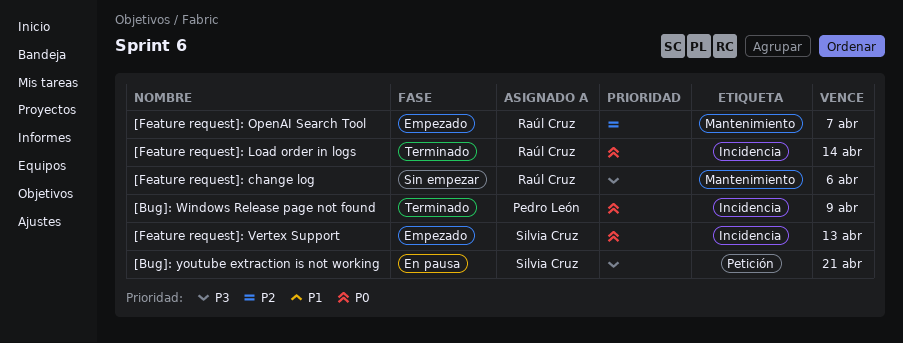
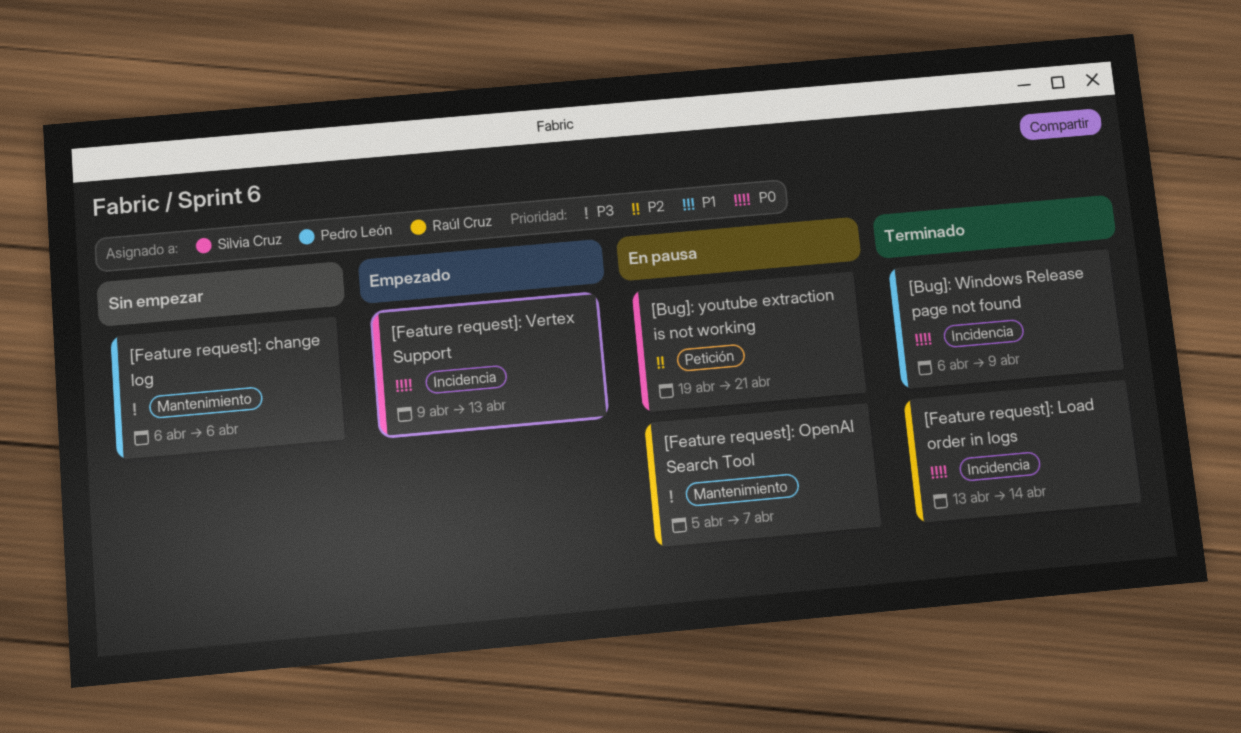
[Bug]: youtube extraction is not working, priority: P3 -> P2
[Feature request]: change log, owner: Raúl Cruz -> Pedro León
[Feature request]: OpenAI Search Tool, status: Empezado -> En pausa
[Feature request]: OpenAI Search Tool, priority: P2 -> P3

